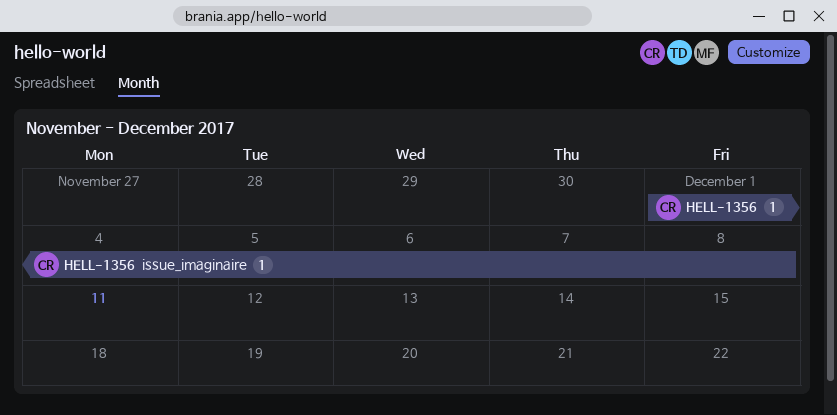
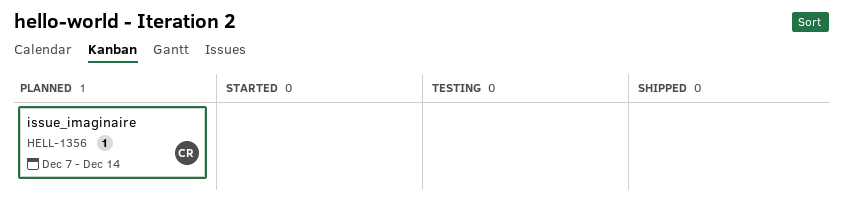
HELL-1356, start: Dec 1 -> Dec 7
HELL-1356, due: Dec 8 -> Dec 14

